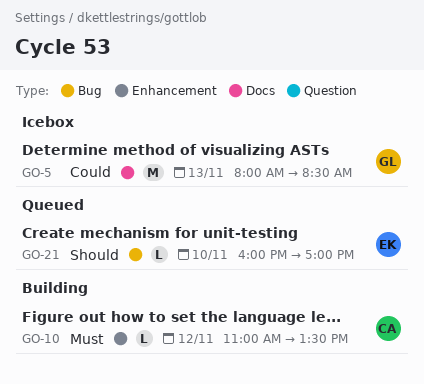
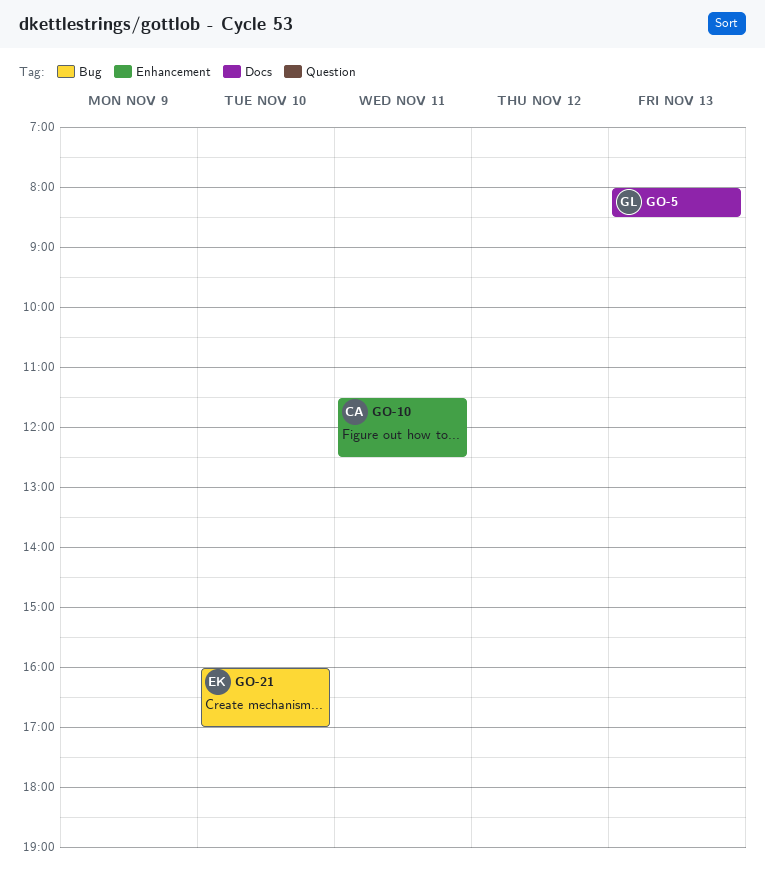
GO-10, day: Nov 12 -> Nov 11
GO-10, begins: 11:00 -> 11:30
GO-10, ends: 13:30 -> 12:30

